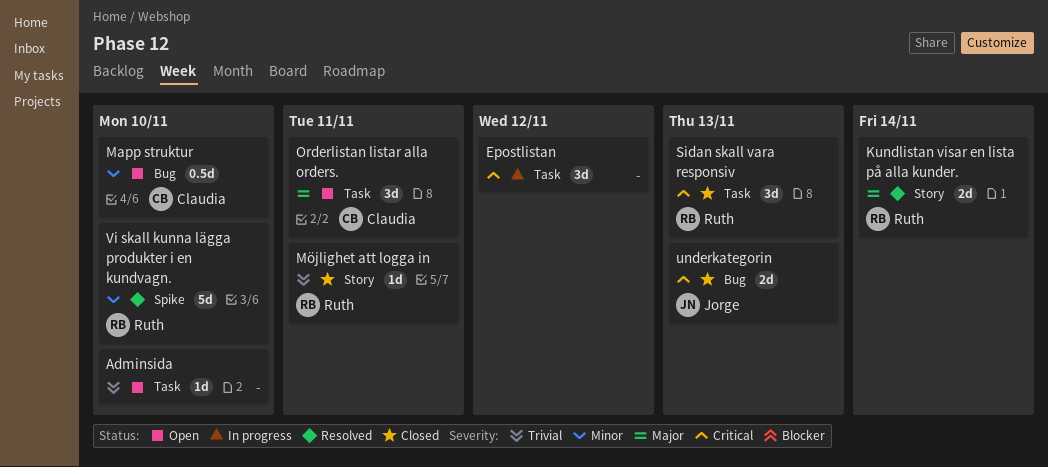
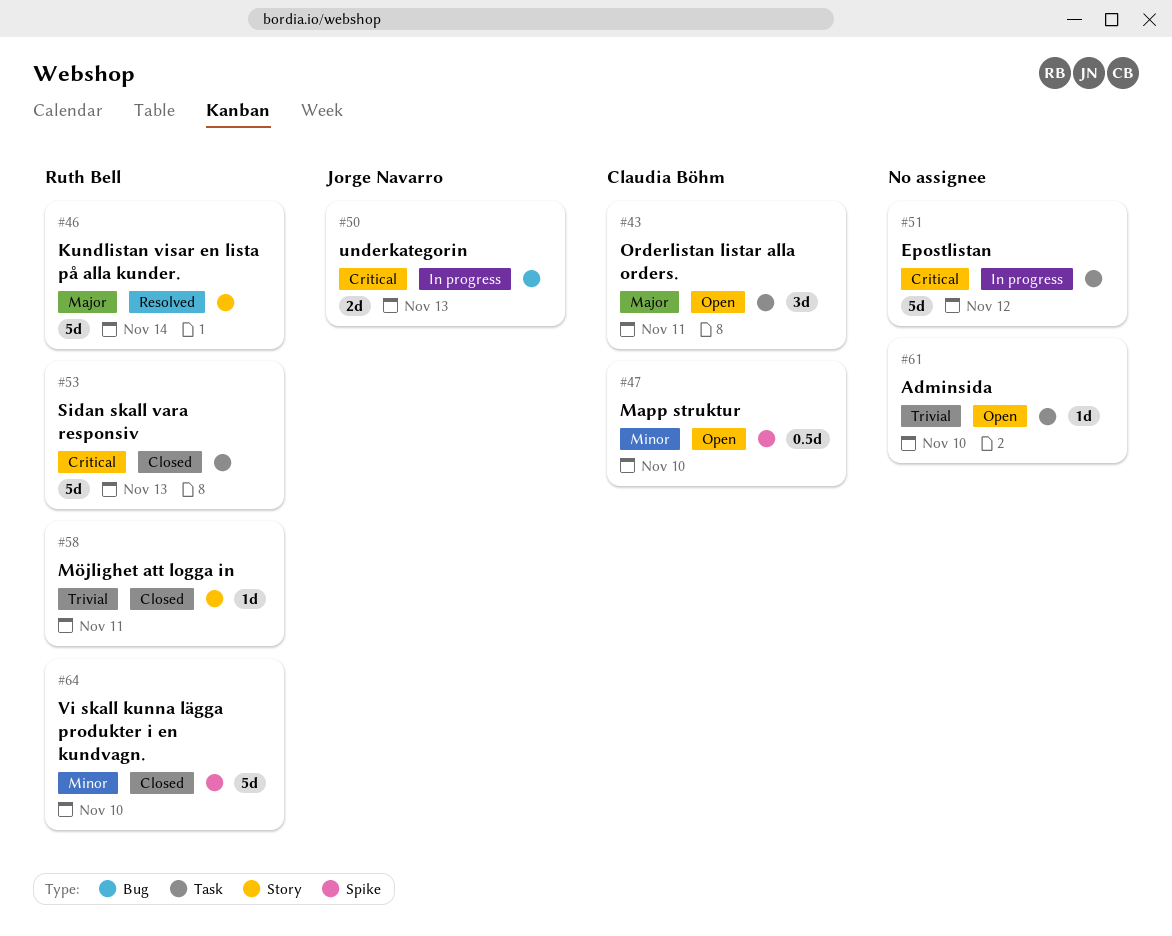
Epostlistan, estimate: 3d -> 5d
Kundlistan visar en lista på alla kunder., estimate: 2d -> 5d
Mapp struktur, label: Bug -> Spike
Sidan skall vara responsiv, estimate: 3d -> 5d
underkategorin, status: Closed -> In progress
Vi skall kunna lägga produkter i en kundvagn., status: Resolved -> Closed

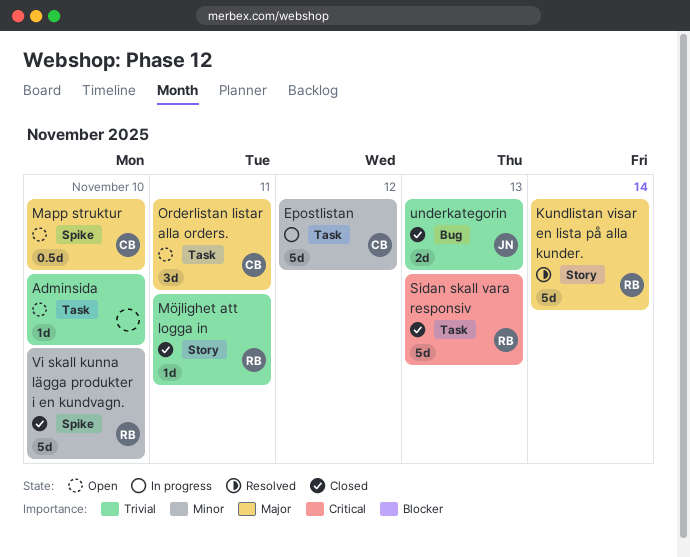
Epostlistan, owner: none -> Claudia Böhm
Epostlistan, priority: Critical -> Minor
Mapp struktur, priority: Minor -> Major
underkategorin, status: In progress -> Closed
underkategorin, priority: Critical -> Trivial

